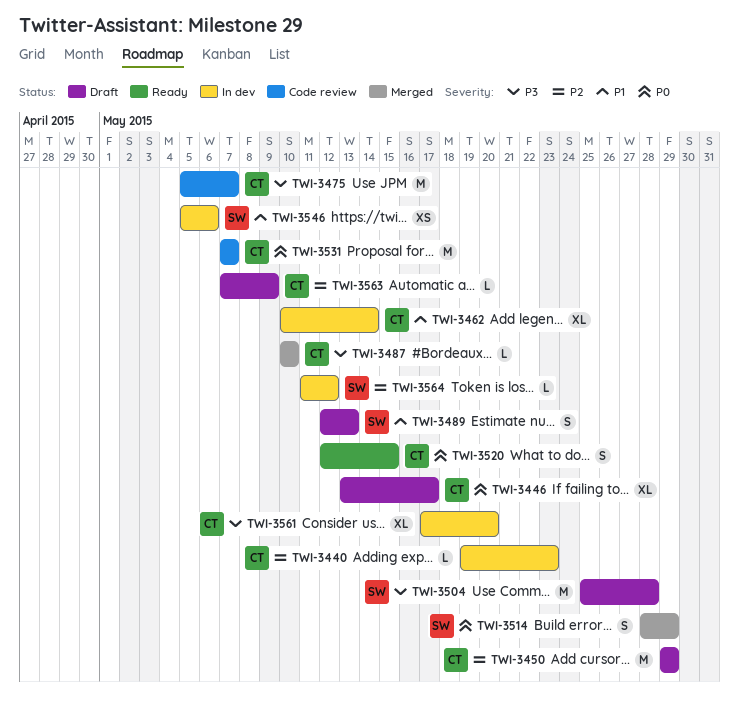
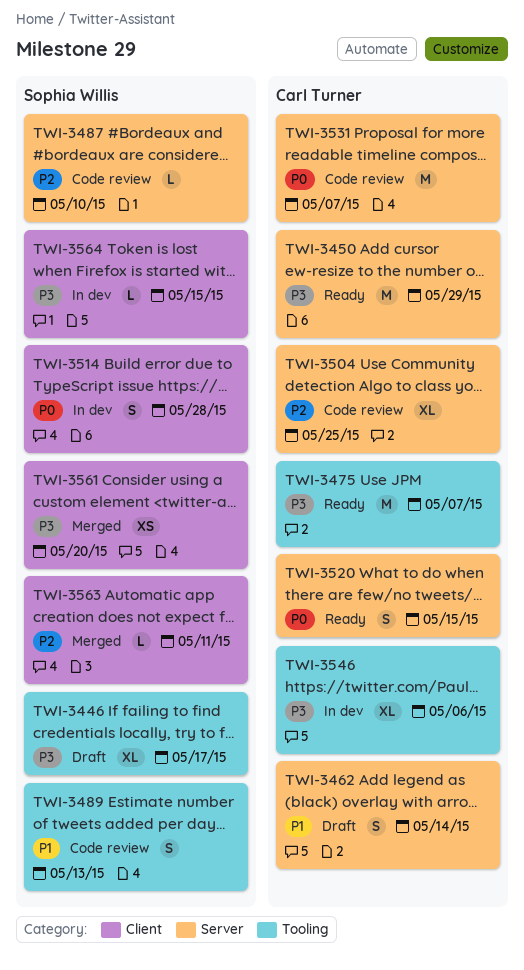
TWI-3440: present -> none
TWI-3446, owner: Carl Turner -> Sophia Willis
TWI-3446, priority: P0 -> P3
TWI-3450, status: Draft -> Ready
TWI-3450, priority: P2 -> P3
TWI-3462, status: In dev -> Draft
TWI-3462, estimate: XL -> S
TWI-3475, status: Code review -> Ready
TWI-3487, status: Merged -> Code review
TWI-3487, owner: Carl Turner -> Sophia Willis
TWI-3487, priority: P3 -> P2
TWI-3489, status: Draft -> Code review
TWI-3504, status: Draft -> Code review
TWI-3504, owner: Sophia Willis -> Carl Turner
TWI-3504, priority: P3 -> P2
TWI-3504, estimate: M -> XL
TWI-3504, due: May 28 -> May 25
TWI-3514, status: Merged -> In dev
TWI-3514, due: May 29 -> May 28
TWI-3546, owner: Sophia Willis -> Carl Turner
TWI-3546, priority: P1 -> P3
TWI-3546, estimate: XS -> XL
TWI-3561, status: In dev -> Merged
TWI-3561, owner: Carl Turner -> Sophia Willis
TWI-3561, estimate: XL -> XS
TWI-3563, status: Draft -> Merged
TWI-3563, owner: Carl Turner -> Sophia Willis
TWI-3563, due: May 9 -> May 11
TWI-3564, priority: P2 -> P3
TWI-3564, due: May 12 -> May 15

